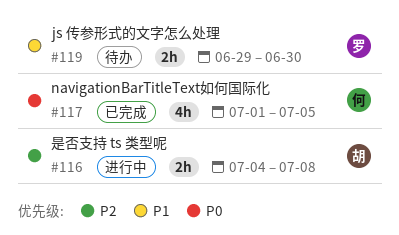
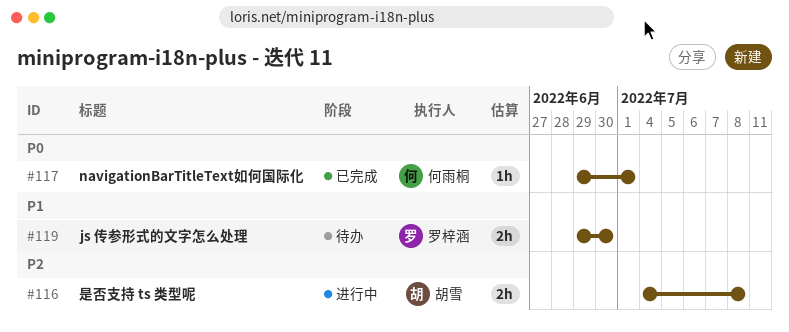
#117, estimate: 4h -> 1h
#117, start: Jul 1 -> Jun 29
#117, due: Jul 5 -> Jul 1

